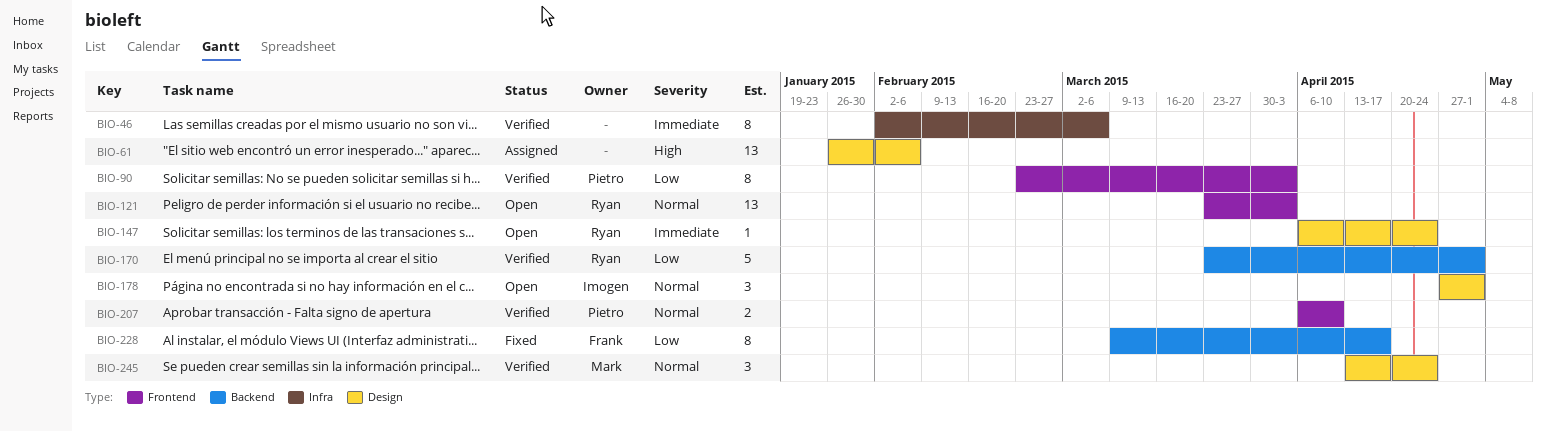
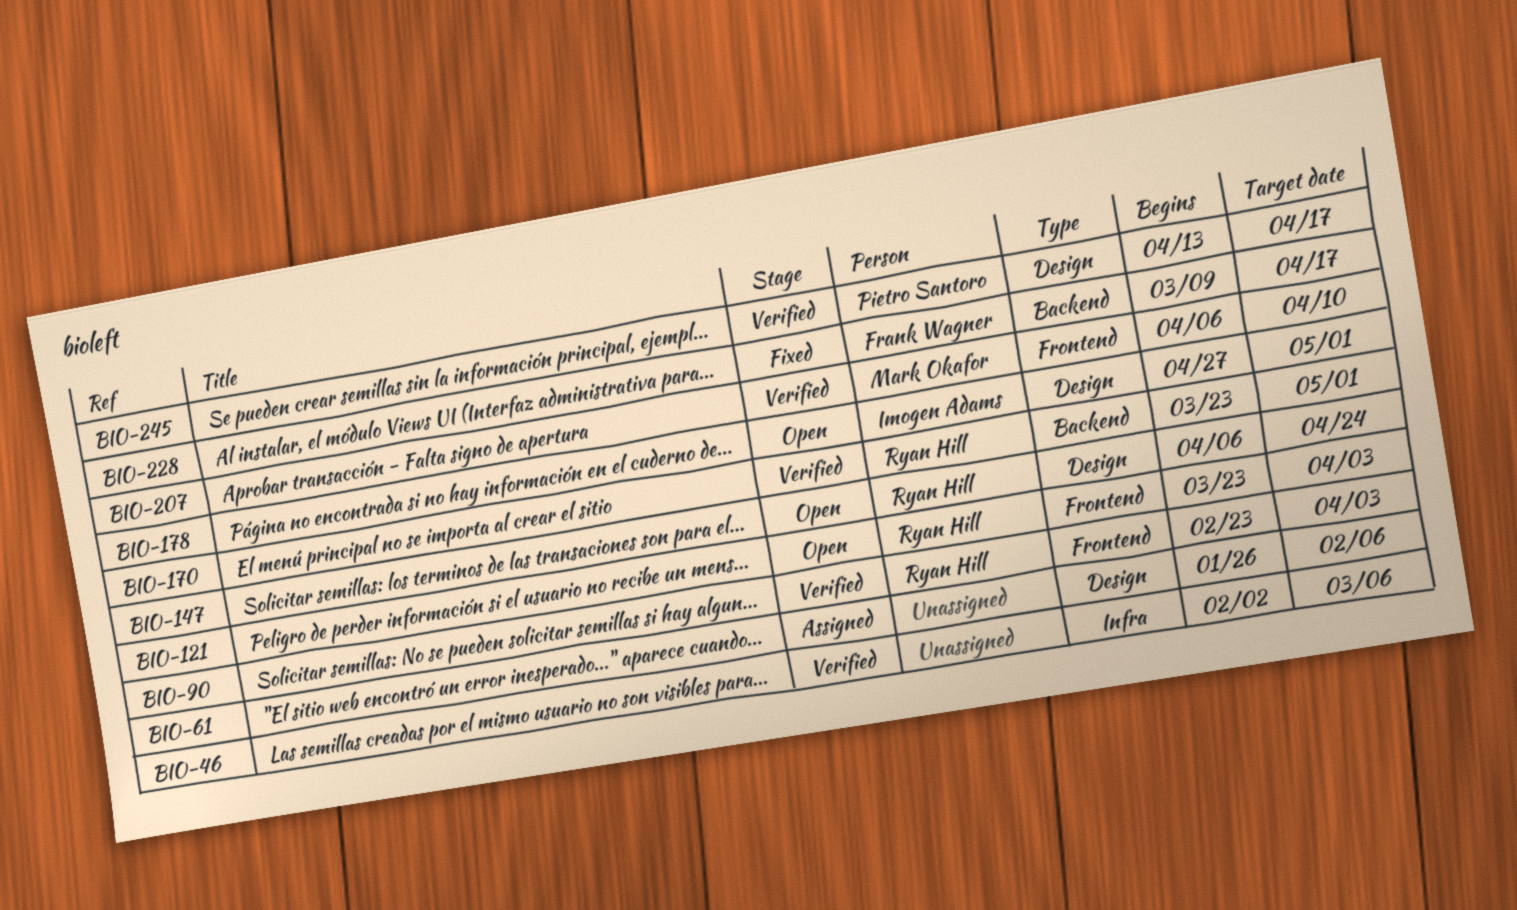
BIO-90, owner: Pietro Santoro -> Ryan Hill
BIO-207, owner: Pietro Santoro -> Mark Okafor
BIO-245, owner: Mark Okafor -> Pietro Santoro
BIO-245, due: Apr 24 -> Apr 17

